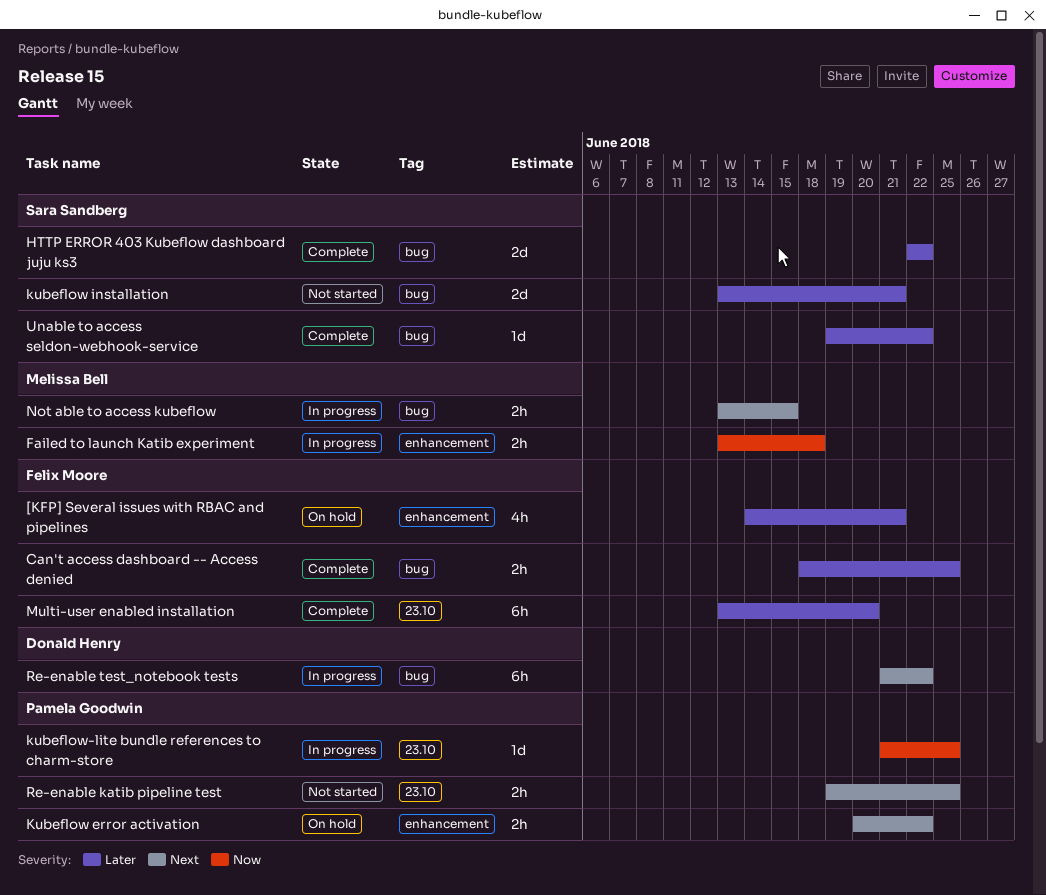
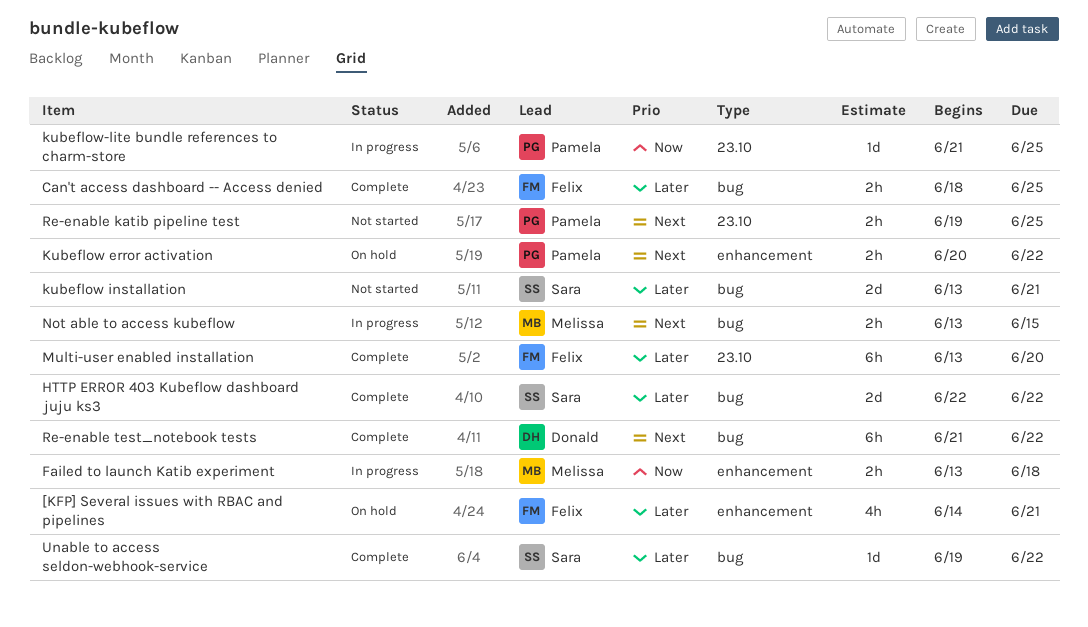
Re-enable test_notebook tests, status: In progress -> Complete

